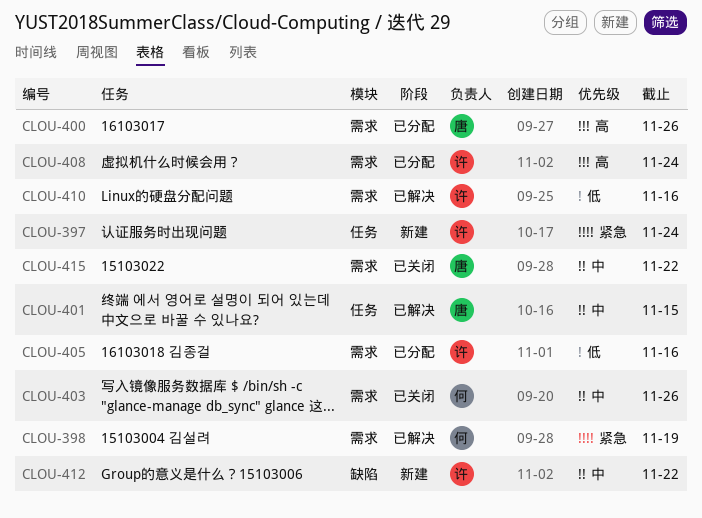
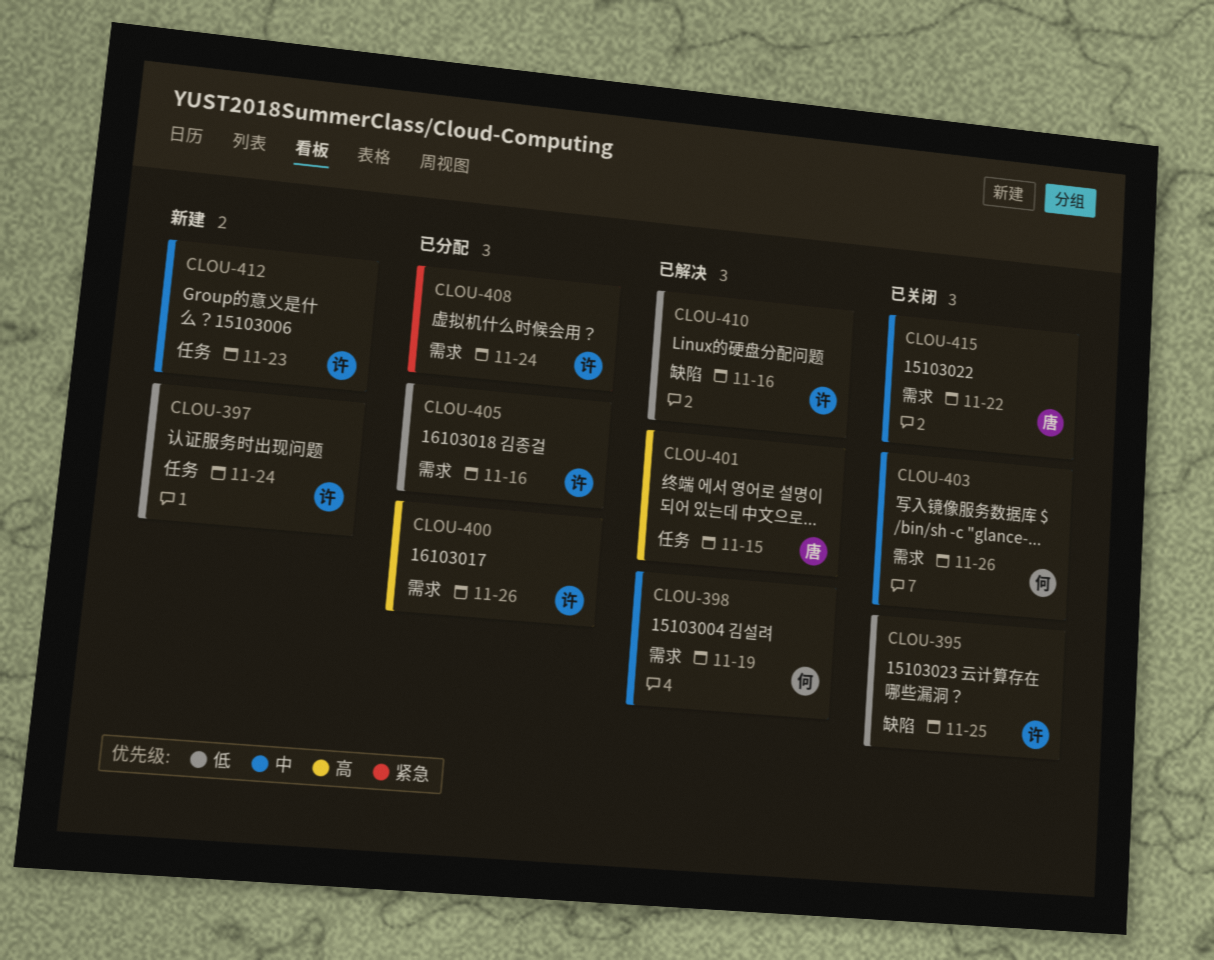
CLOU-395: none -> present
CLOU-397, priority: 紧急 -> 低
CLOU-398, priority: 紧急 -> 中
CLOU-400, owner: 唐 -> 许
CLOU-401, priority: 中 -> 高
CLOU-408, priority: 高 -> 紧急
CLOU-410, label: 需求 -> 缺陷
CLOU-412, label: 缺陷 -> 任务
CLOU-412, due: Nov 22 -> Nov 23

